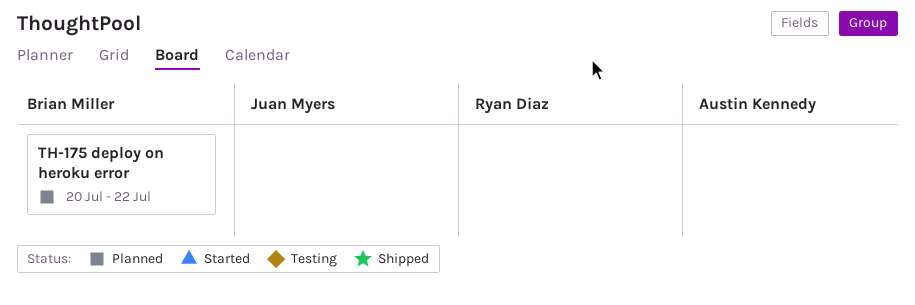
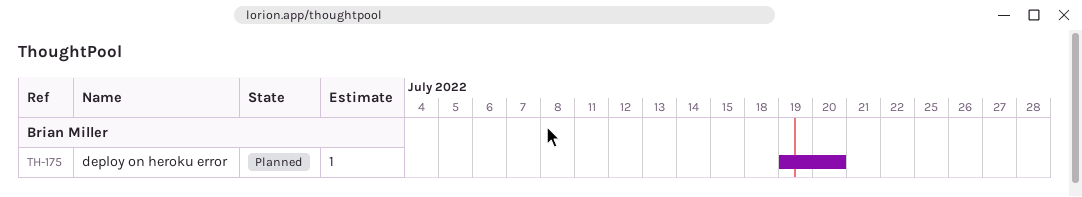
TH-175, start: Jul 20 -> Jul 19
TH-175, due: Jul 22 -> Jul 20

